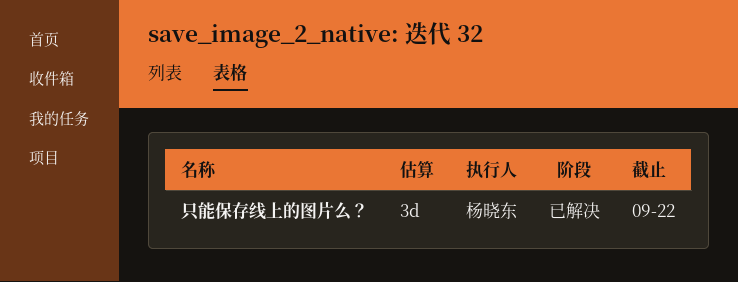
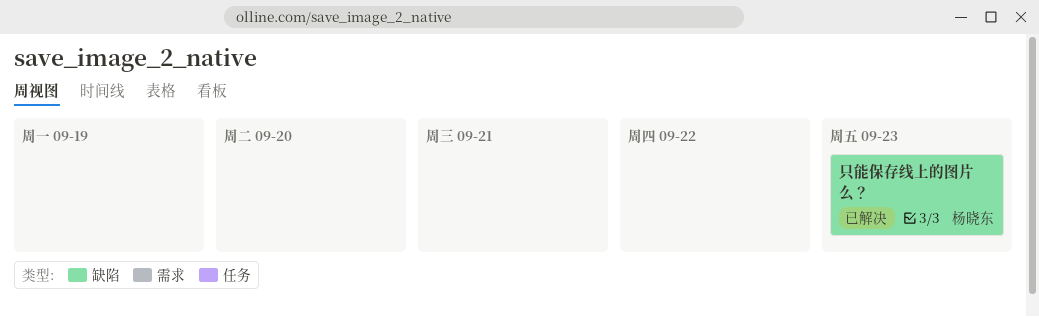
只能保存线上的图片么？, due: Sep 22 -> Sep 23

